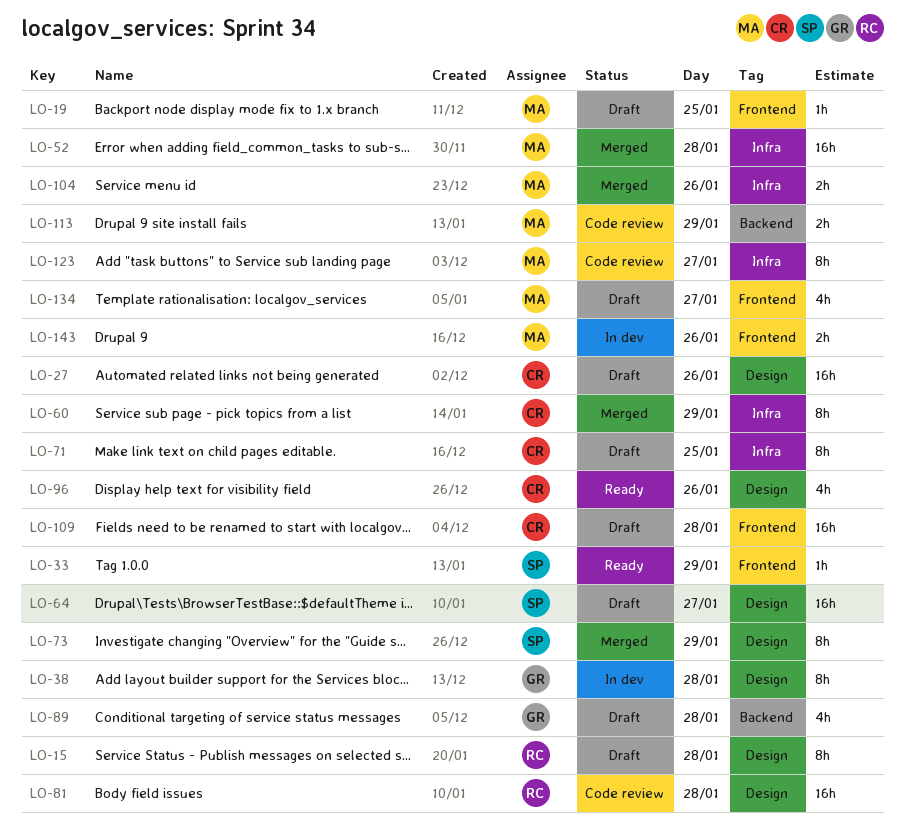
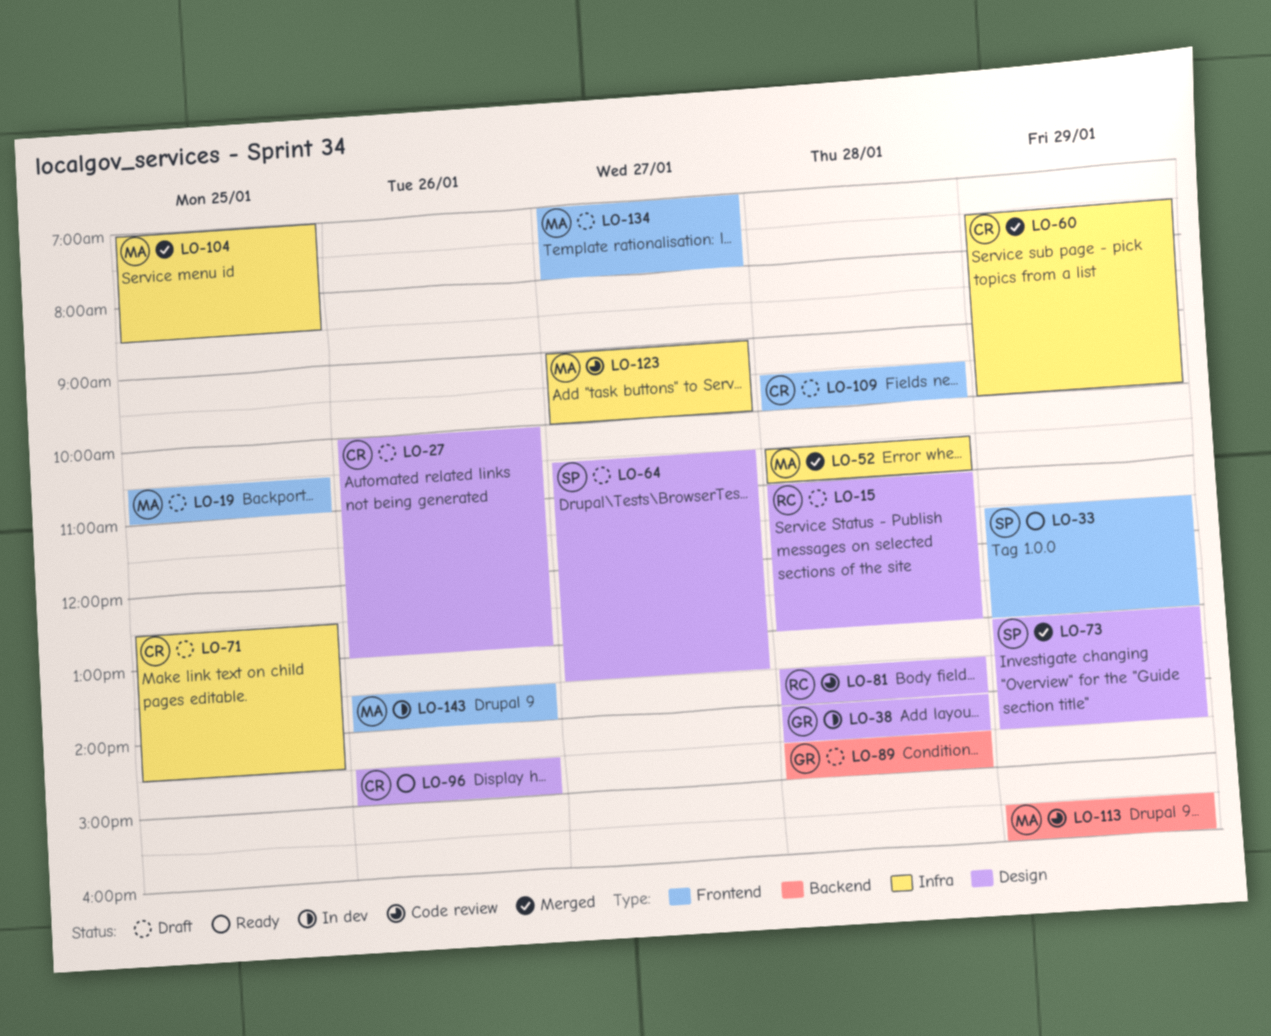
LO-104, day: Jan 26 -> Jan 25

